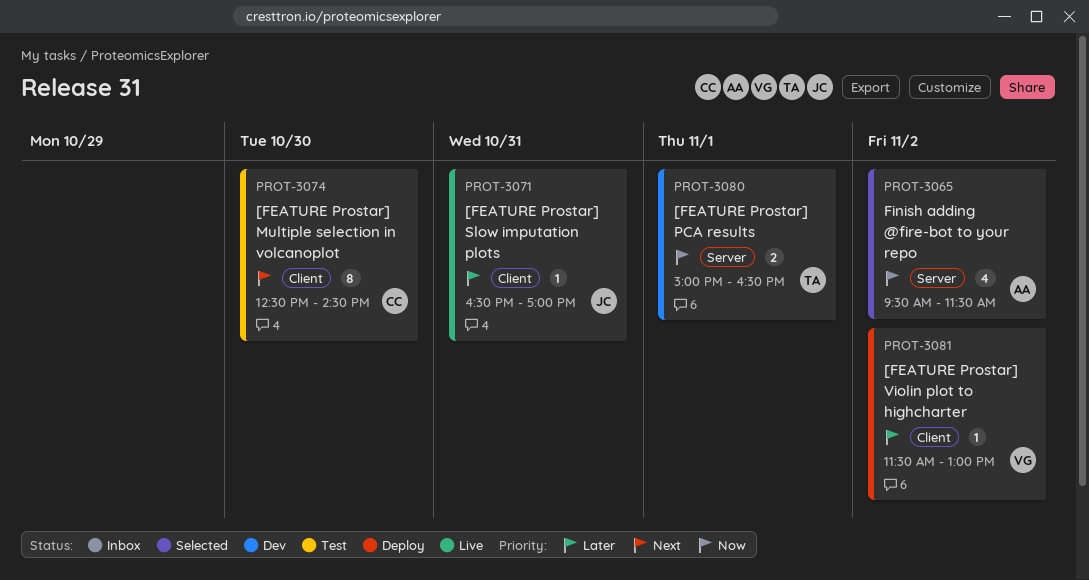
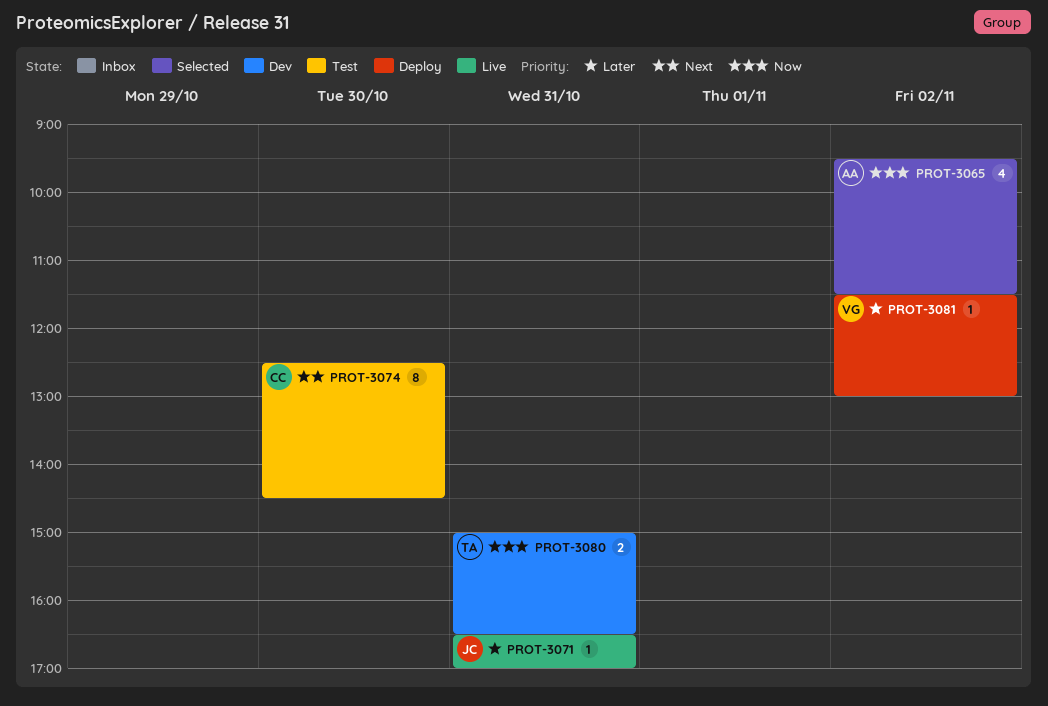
PROT-3080, day: Nov 1 -> Oct 31

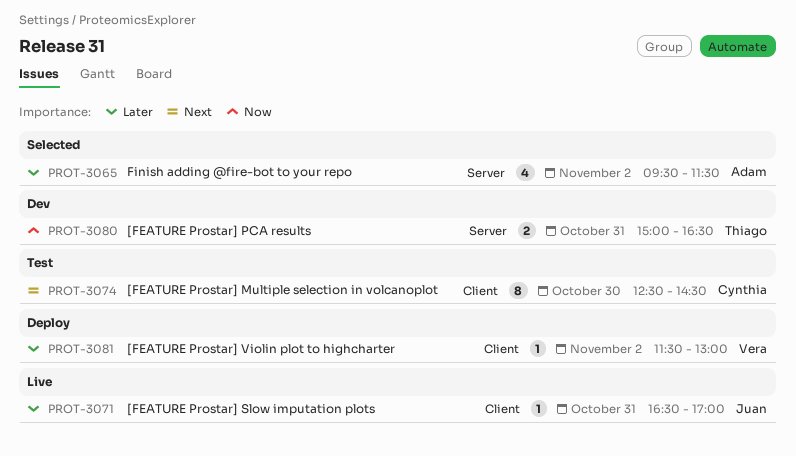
PROT-3065, priority: Now -> Later

